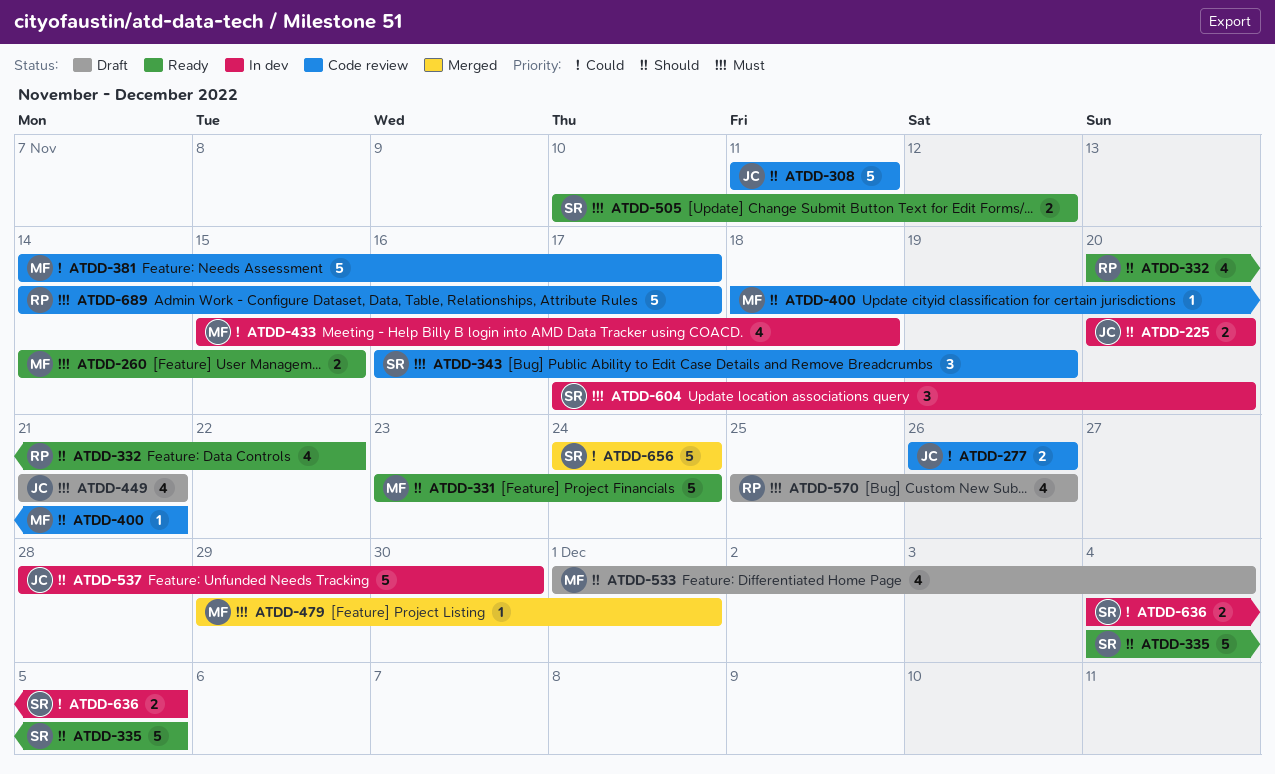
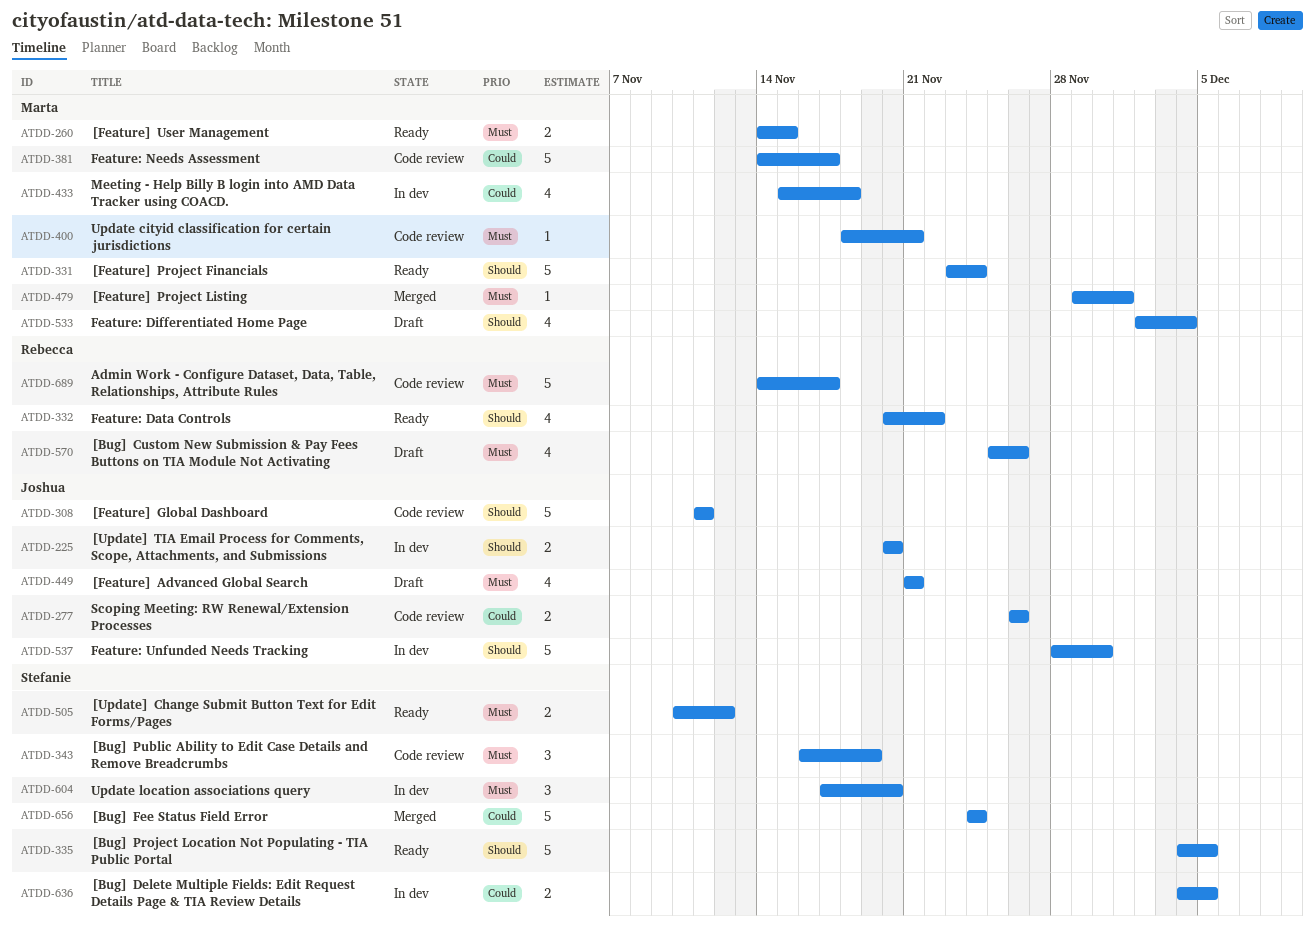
ATDD-400, priority: Should -> Must
ATDD-533, start: Dec 1 -> Dec 2

